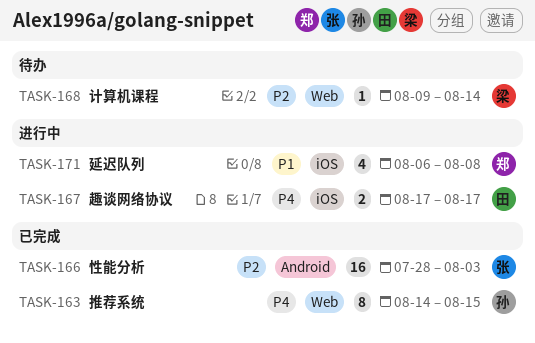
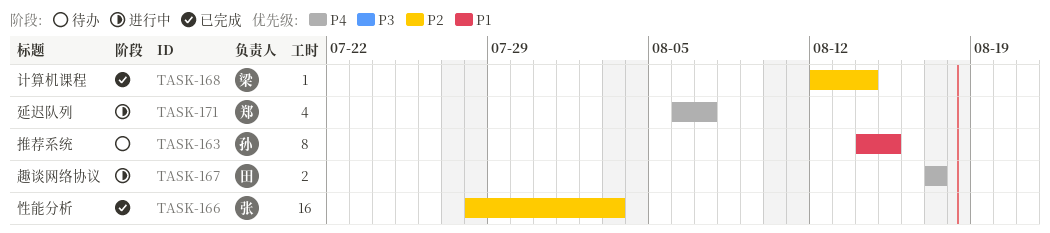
TASK-163, status: 已完成 -> 待办
TASK-163, priority: P4 -> P1
TASK-168, status: 待办 -> 已完成
TASK-168, start: Aug 9 -> Aug 12
TASK-171, priority: P1 -> P4
TASK-171, due: Aug 8 -> Aug 7

